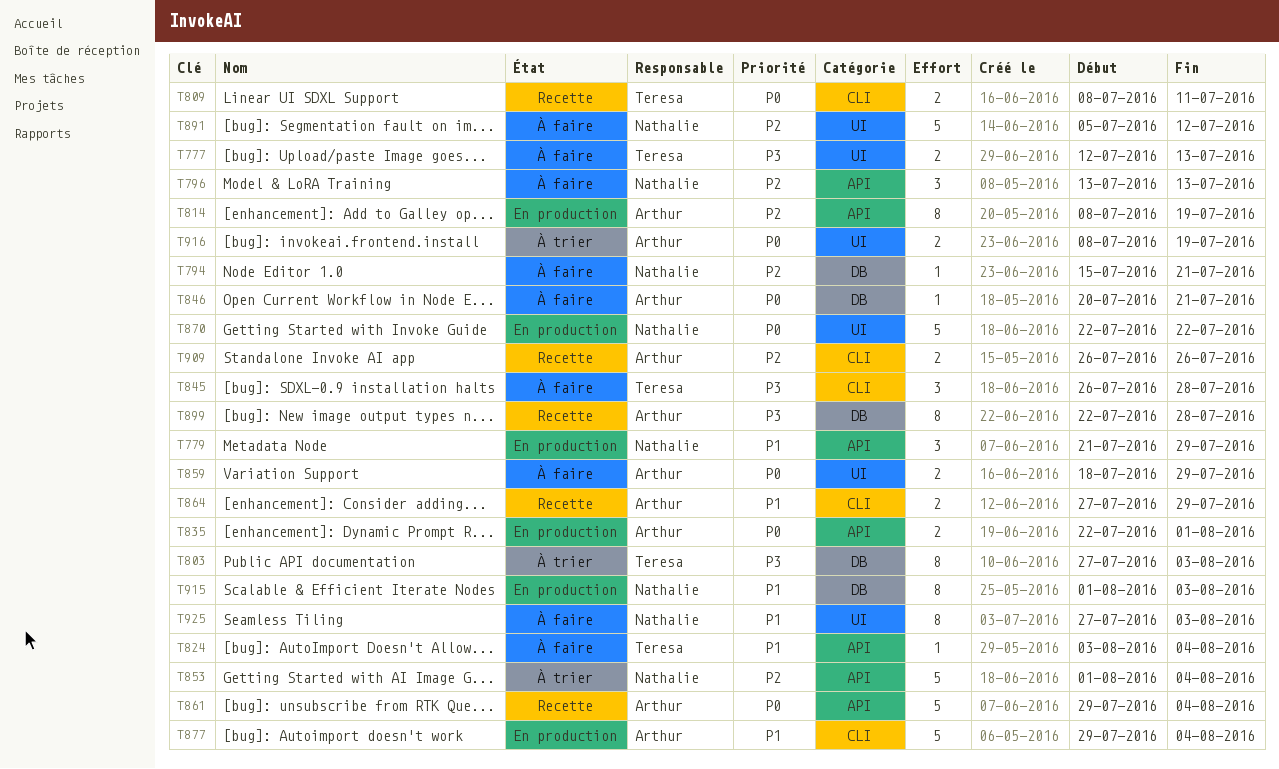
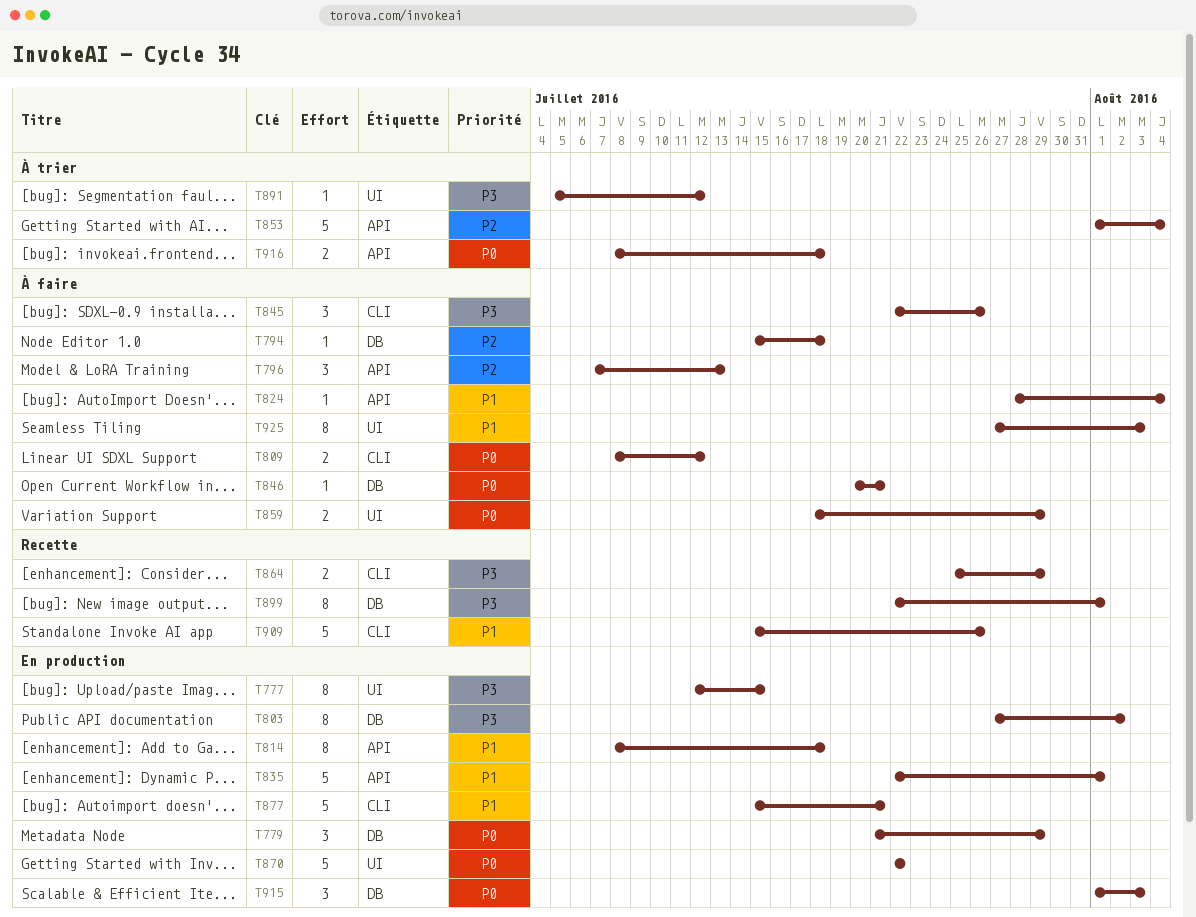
T777, status: À faire -> En production
T777, estimate: 2 -> 8
T777, due: Jul 13 -> Jul 15
T779, priority: P1 -> P0
T779, label: API -> DB
T794, due: Jul 21 -> Jul 18
T796, start: Jul 13 -> Jul 7
T803, status: À trier -> En production
T803, due: Aug 3 -> Aug 2
T809, status: Recette -> À faire
T809, due: Jul 11 -> Jul 12
T814, priority: P2 -> P1
T814, due: Jul 19 -> Jul 18
T824, start: Aug 3 -> Jul 28
T835, priority: P0 -> P1
T835, estimate: 2 -> 5
T845, start: Jul 26 -> Jul 22
T845, due: Jul 28 -> Jul 26
T861: present -> none
T864, priority: P1 -> P3
T864, start: Jul 27 -> Jul 25
T877, start: Jul 29 -> Jul 15
T877, due: Aug 4 -> Jul 21
T891, status: À faire -> À trier
T891, priority: P2 -> P3
T891, estimate: 5 -> 1
T899, due: Jul 28 -> Aug 1
T909, priority: P2 -> P1
T909, estimate: 2 -> 5
T909, start: Jul 26 -> Jul 15
T915, priority: P1 -> P0
T915, estimate: 8 -> 3
T916, label: UI -> API
T916, due: Jul 19 -> Jul 18

